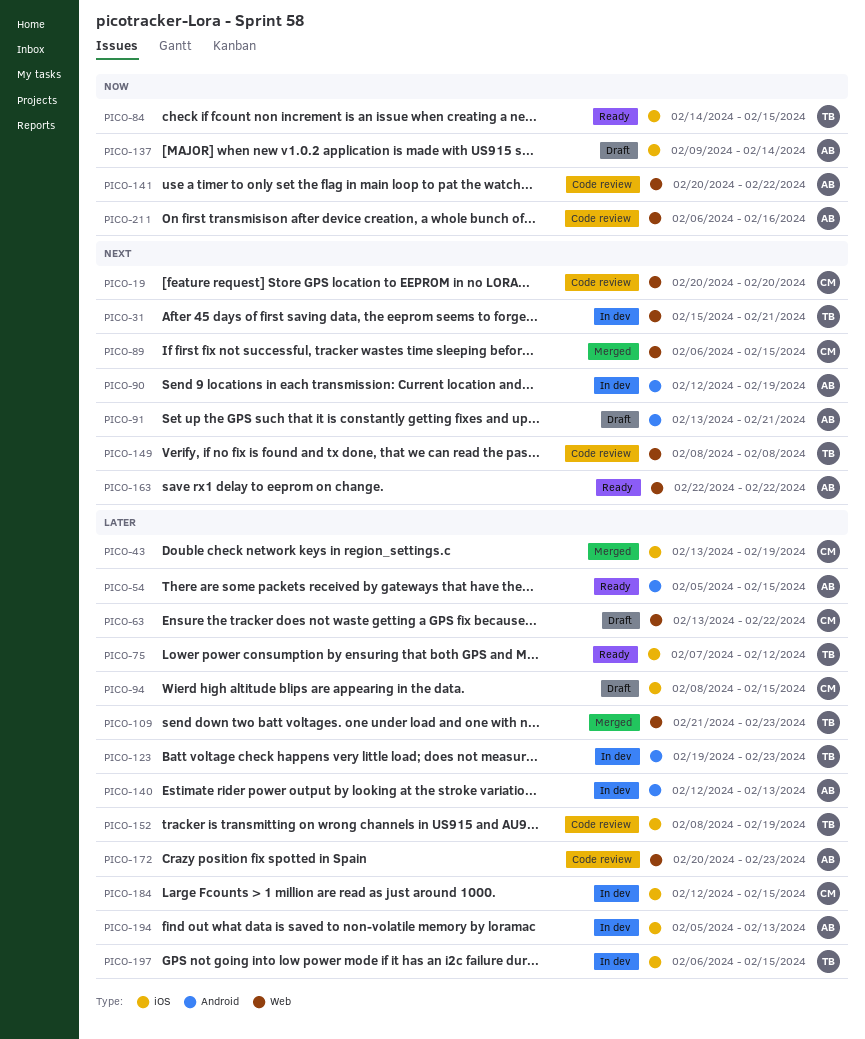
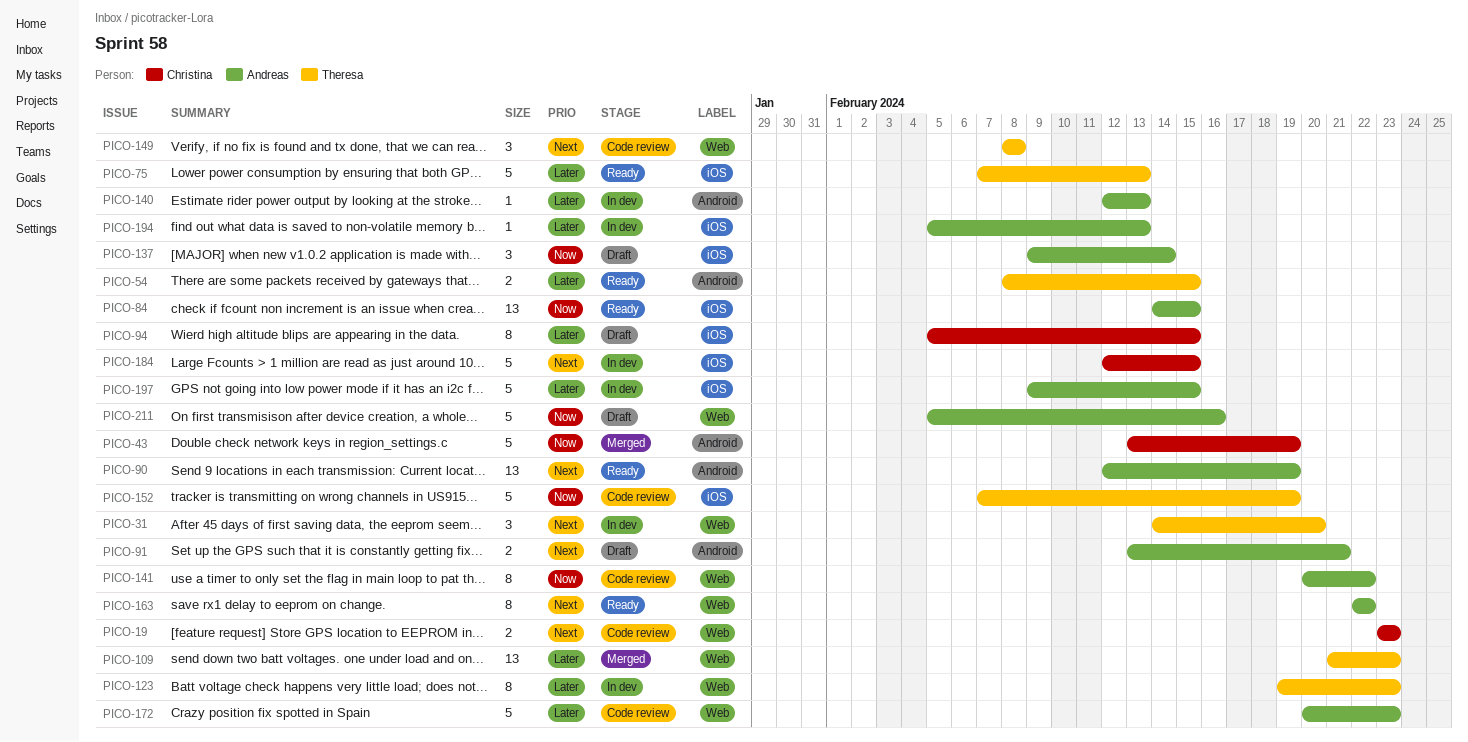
PICO-19, start: Feb 20 -> Feb 23
PICO-19, due: Feb 20 -> Feb 23
PICO-31, start: Feb 15 -> Feb 14
PICO-31, due: Feb 21 -> Feb 20
PICO-43, priority: Later -> Now
PICO-43, label: iOS -> Android
PICO-54, owner: Andreas -> Theresa
PICO-54, start: Feb 5 -> Feb 8
PICO-63: present -> none
PICO-75, due: Feb 12 -> Feb 13
PICO-84, owner: Theresa -> Andreas
PICO-89: present -> none
PICO-90, status: In dev -> Ready
PICO-94, start: Feb 8 -> Feb 5
PICO-123, label: Android -> Web
PICO-152, priority: Later -> Now
PICO-152, start: Feb 8 -> Feb 7
PICO-184, priority: Later -> Next
PICO-197, owner: Theresa -> Andreas
PICO-197, start: Feb 6 -> Feb 9
PICO-211, status: Code review -> Draft
PICO-211, start: Feb 6 -> Feb 5

